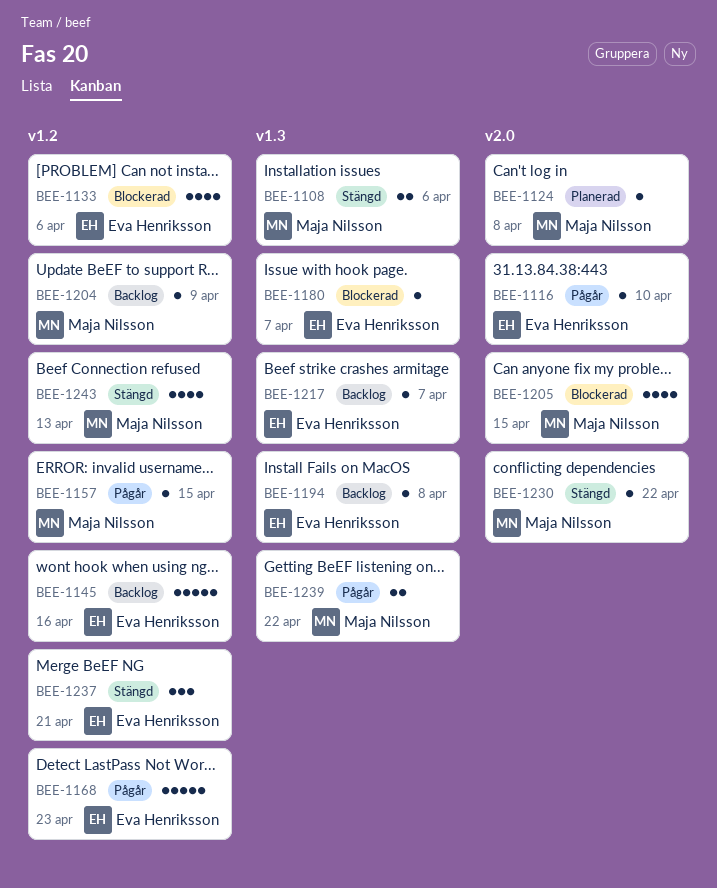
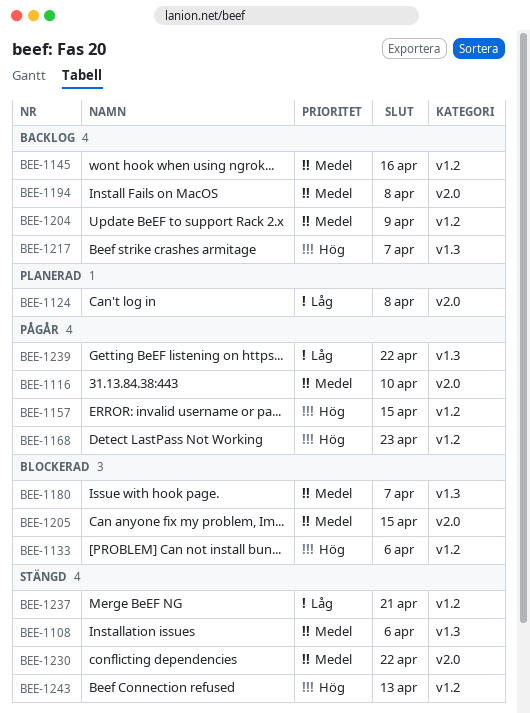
BEE-1194, label: v1.3 -> v2.0

